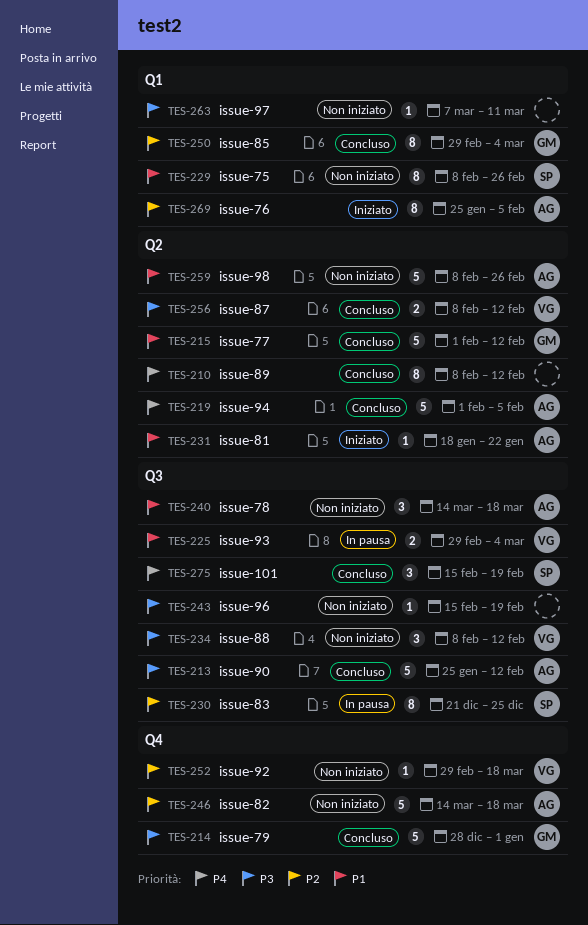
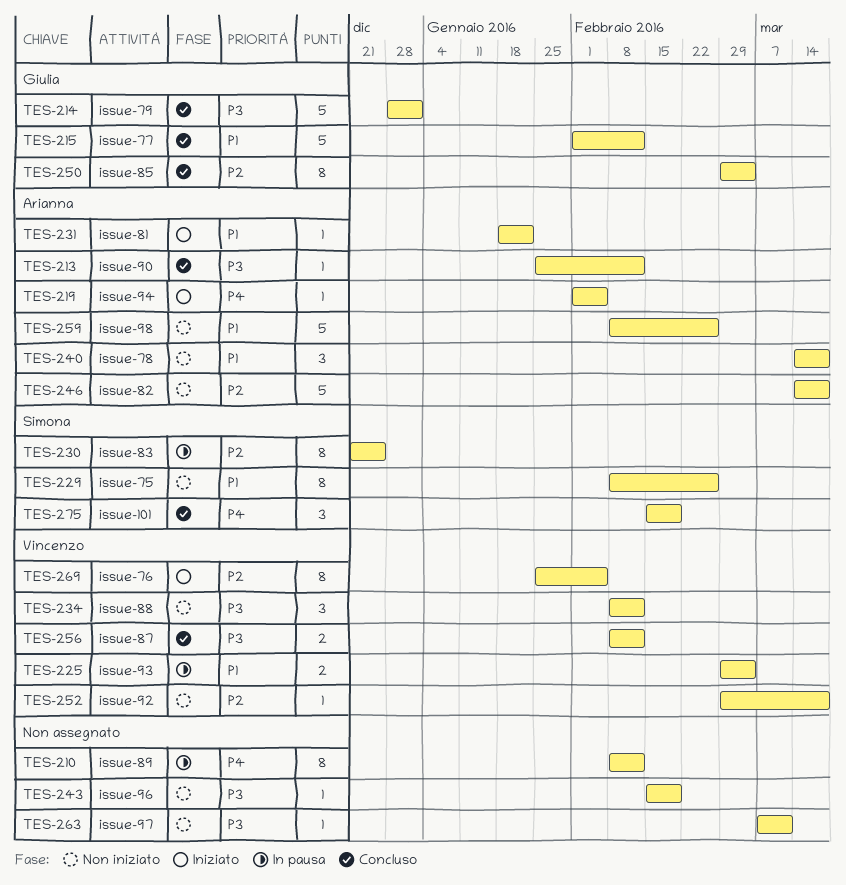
TES-210, status: Concluso -> In pausa
TES-213, estimate: 5 -> 1
TES-219, status: Concluso -> Iniziato
TES-219, estimate: 5 -> 1
TES-269, owner: Arianna -> Vincenzo

